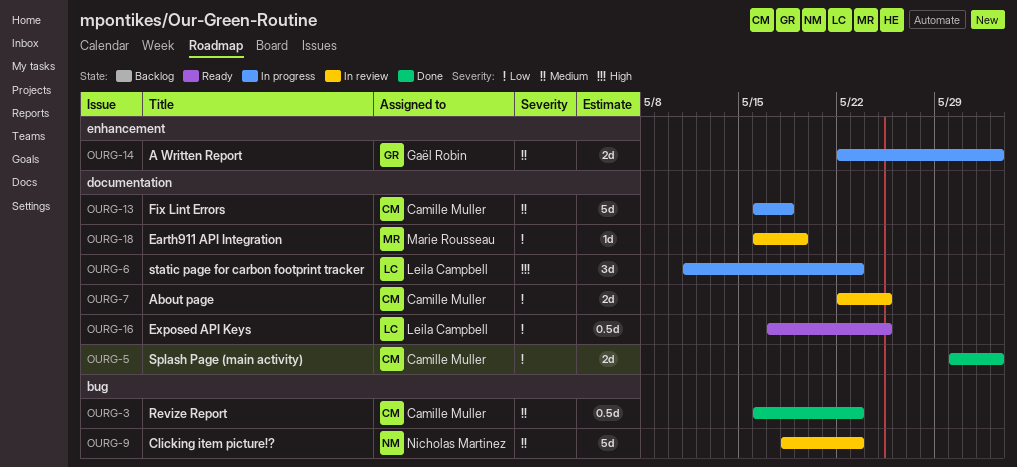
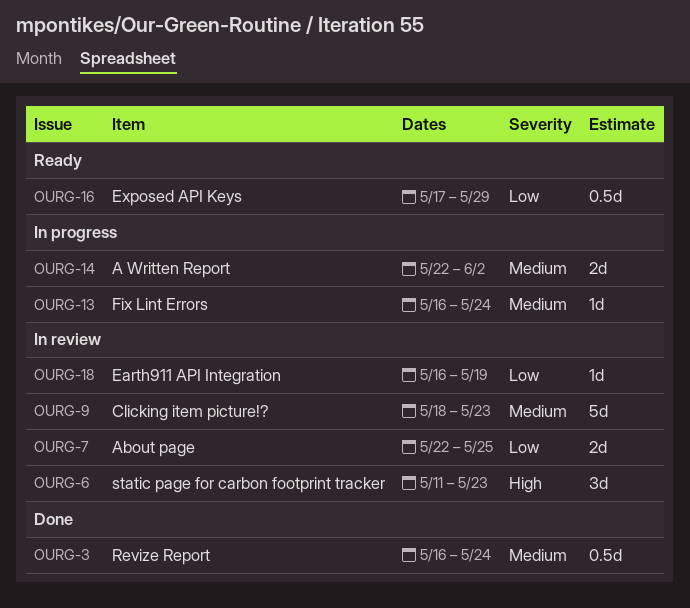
OURG-3, due: May 23 -> May 24
OURG-5: present -> none
OURG-6, status: In progress -> In review
OURG-13, estimate: 5d -> 1d
OURG-13, due: May 18 -> May 24
OURG-16, due: May 25 -> May 29

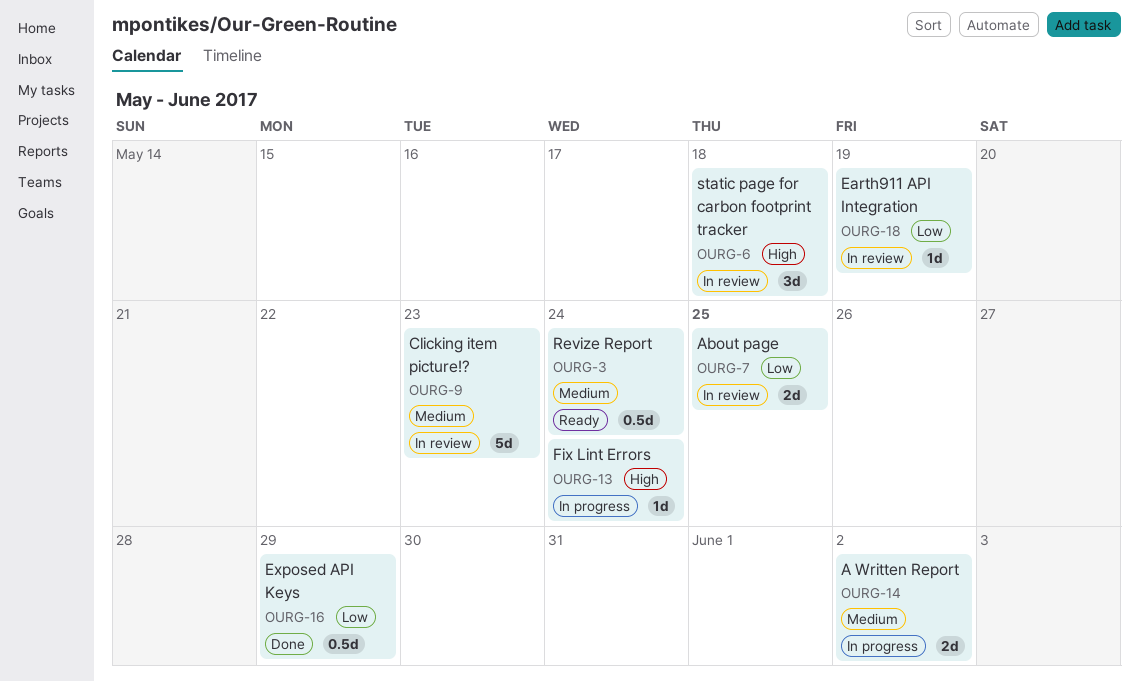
OURG-3, status: Done -> Ready
OURG-6, due: May 23 -> May 18
OURG-13, priority: Medium -> High
OURG-16, status: Ready -> Done

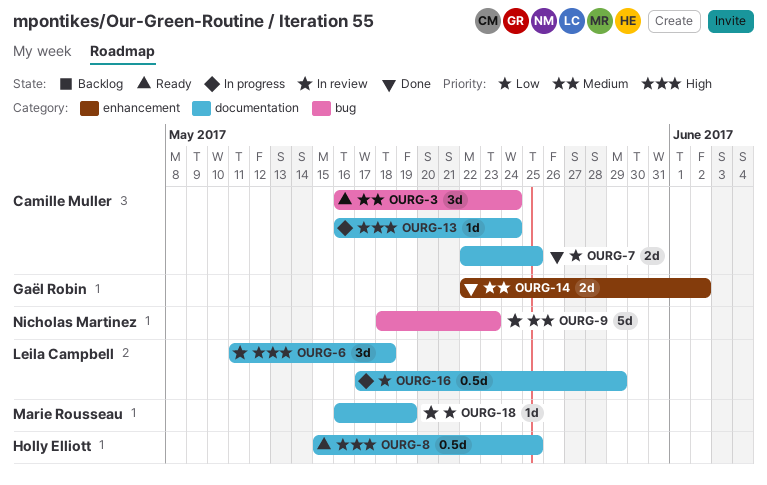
OURG-3, estimate: 0.5d -> 3d
OURG-7, status: In review -> Done
OURG-8: none -> present
OURG-14, status: In progress -> Done
OURG-16, status: Done -> In progress

